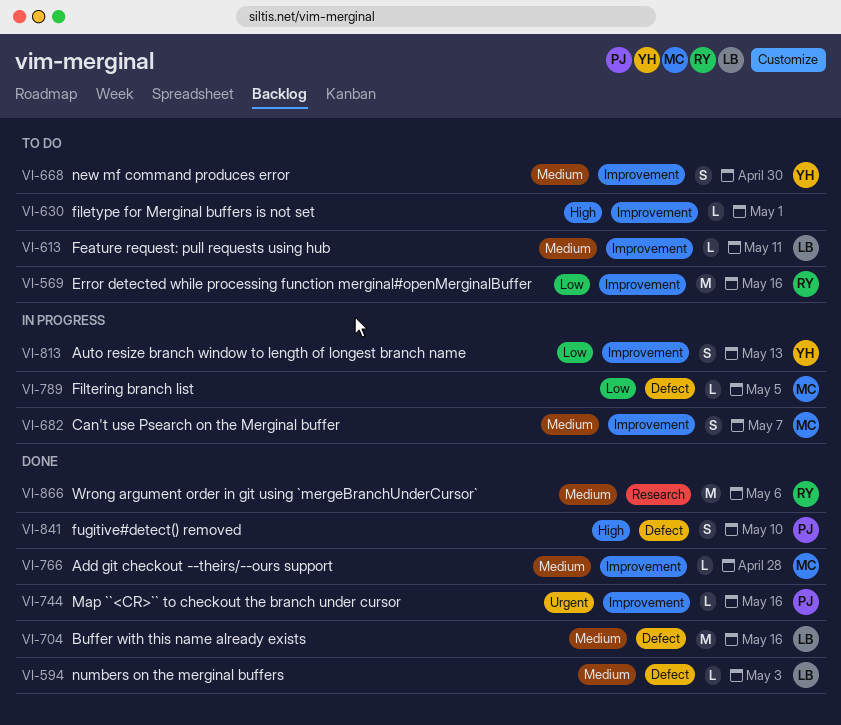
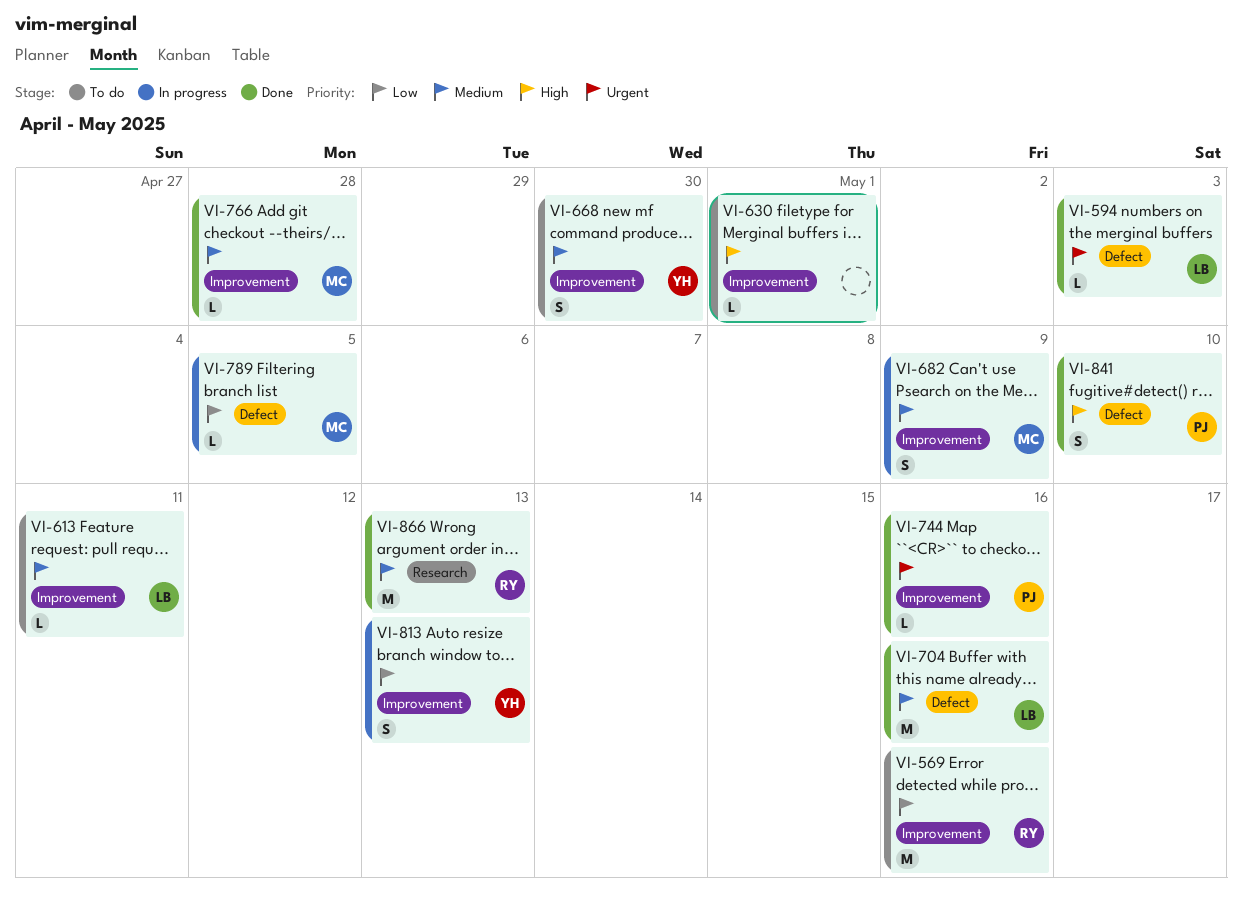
VI-594, priority: Medium -> Urgent
VI-682, due: May 7 -> May 9
VI-866, due: May 6 -> May 13

